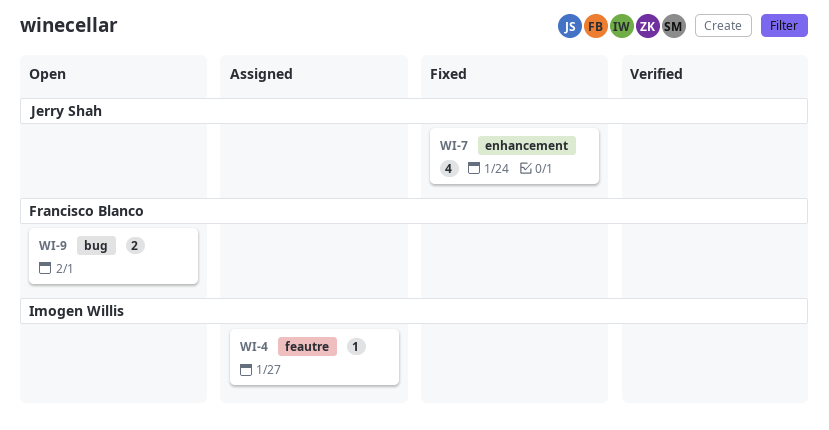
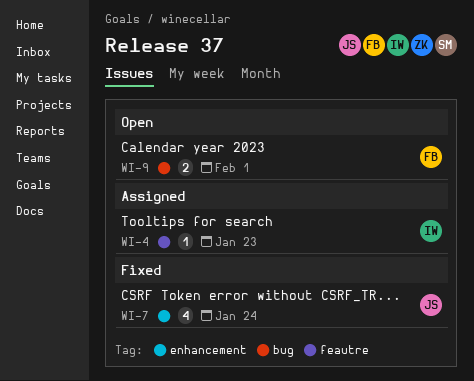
WI-4, due: Jan 27 -> Jan 23

